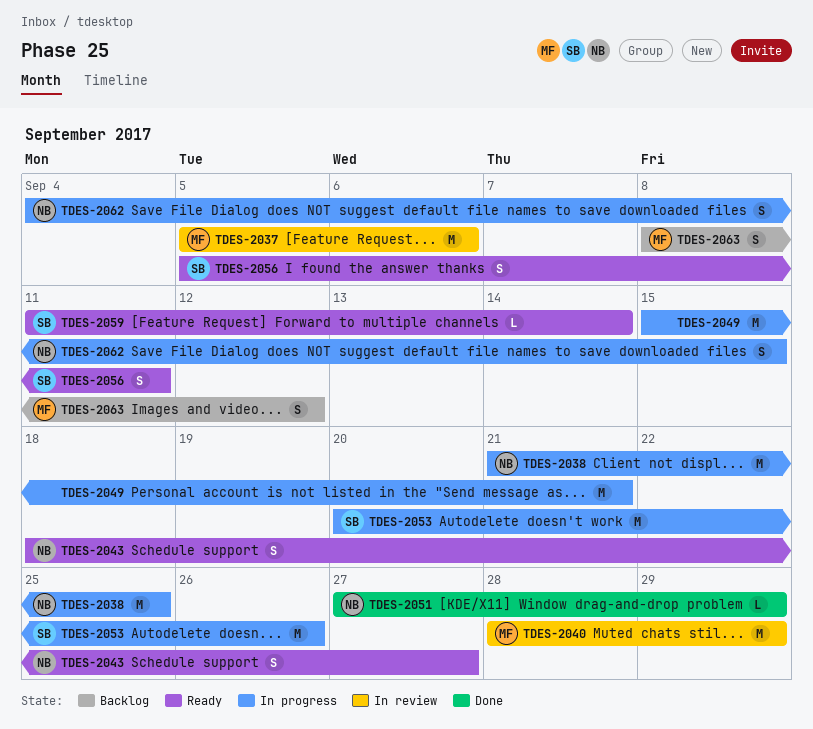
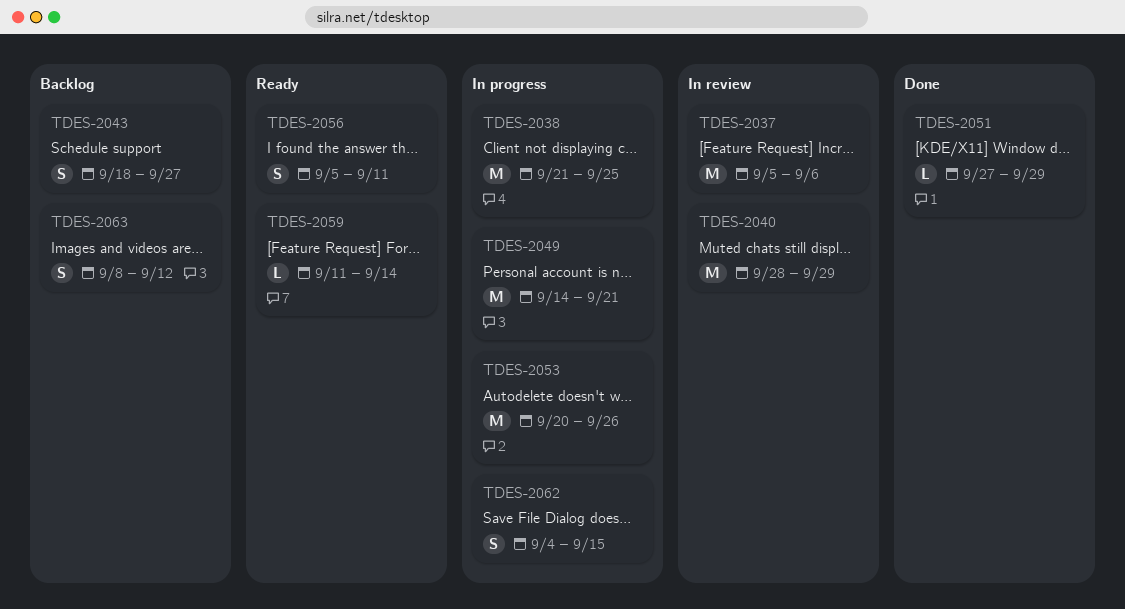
TDES-2043, status: Ready -> Backlog
TDES-2049, start: Sep 15 -> Sep 14

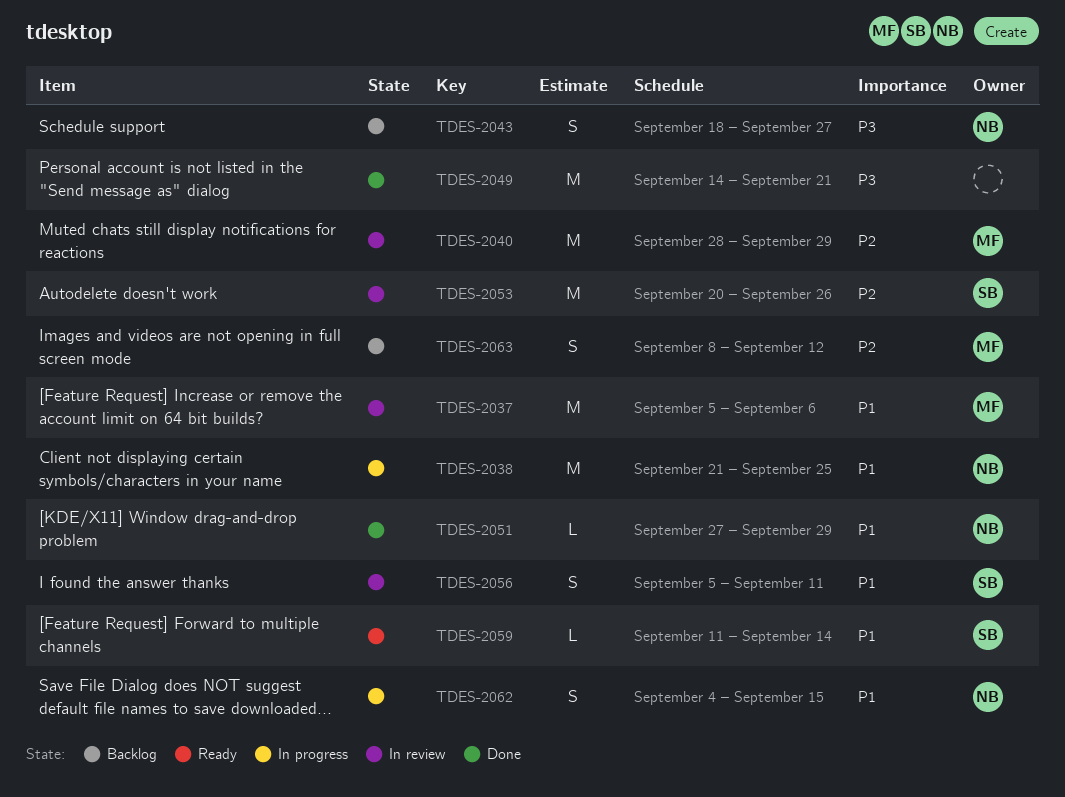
TDES-2049, status: In progress -> Done
TDES-2053, status: In progress -> In review
TDES-2056, status: Ready -> In review

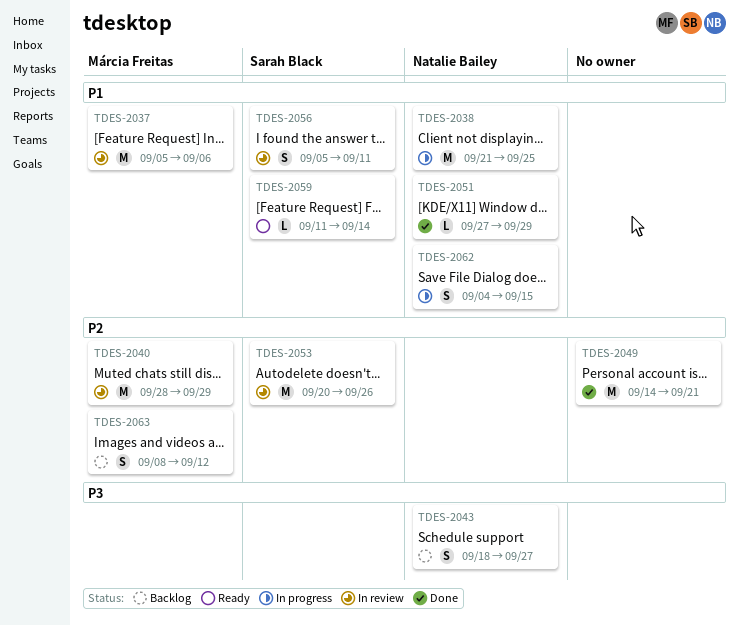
TDES-2049, priority: P3 -> P2

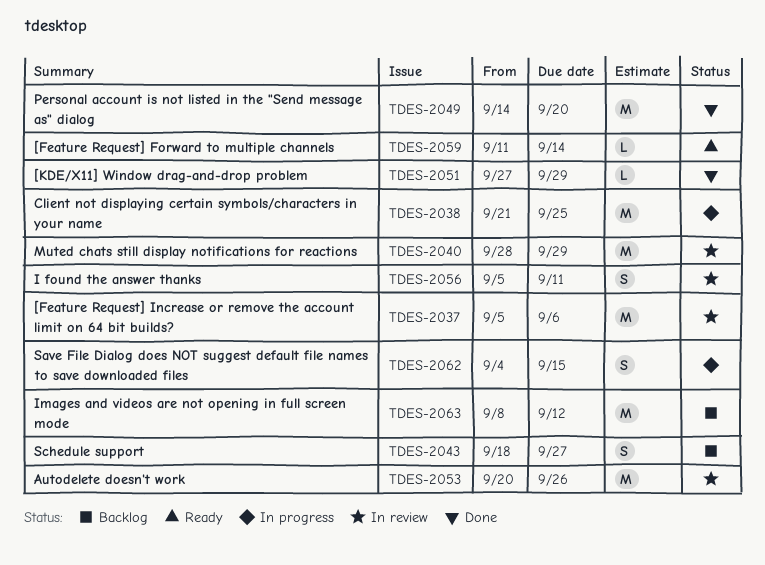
TDES-2049, due: Sep 21 -> Sep 20
TDES-2063, estimate: S -> M

